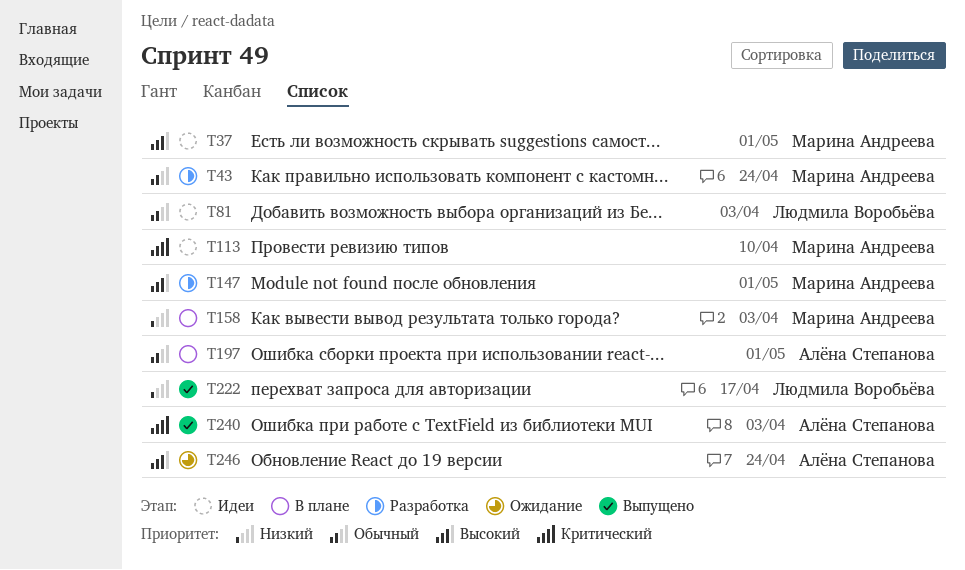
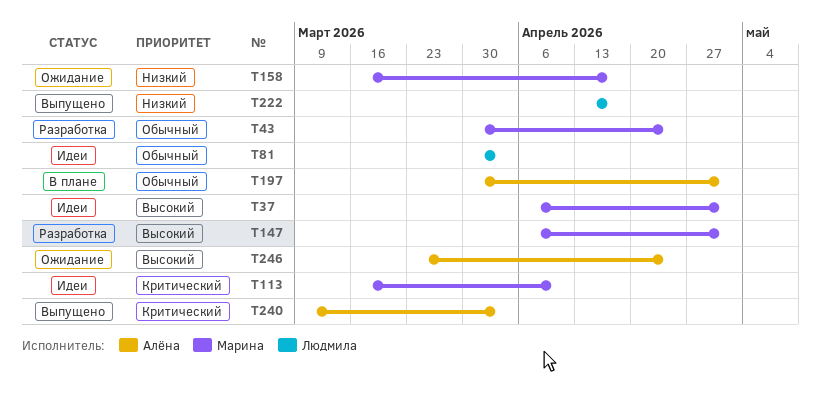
T158, status: В плане -> Ожидание
T158, due: Apr 3 -> Apr 17

